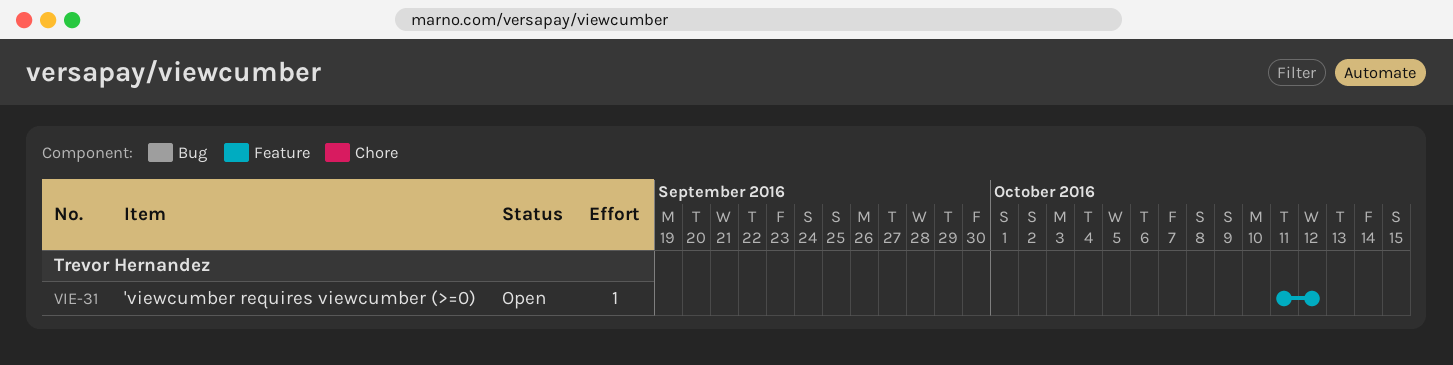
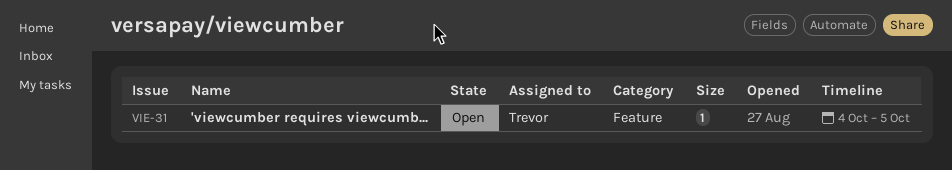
VIE-31, start: Oct 11 -> Oct 4
VIE-31, due: Oct 12 -> Oct 5

